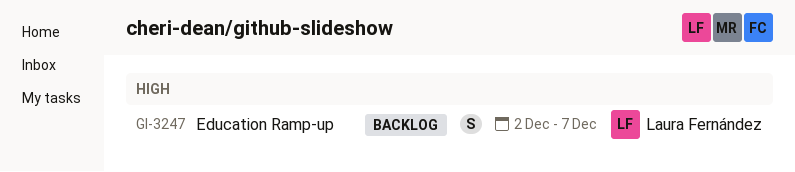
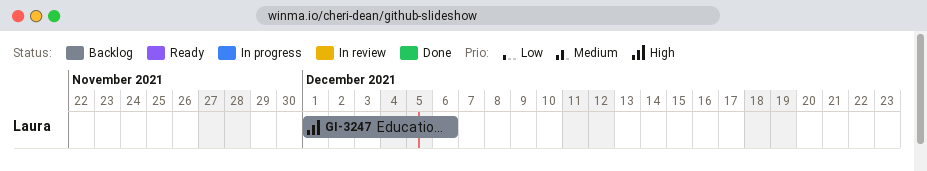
GI-3247, start: Dec 2 -> Dec 1
GI-3247, due: Dec 7 -> Dec 6

